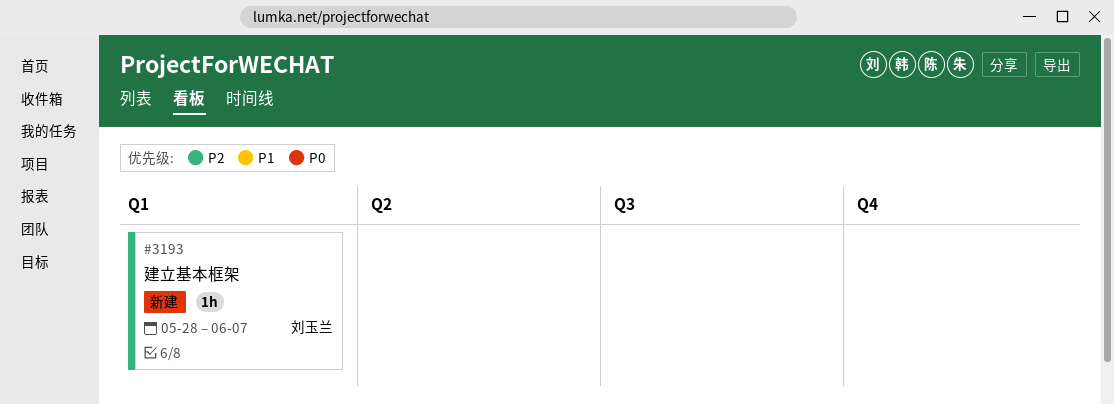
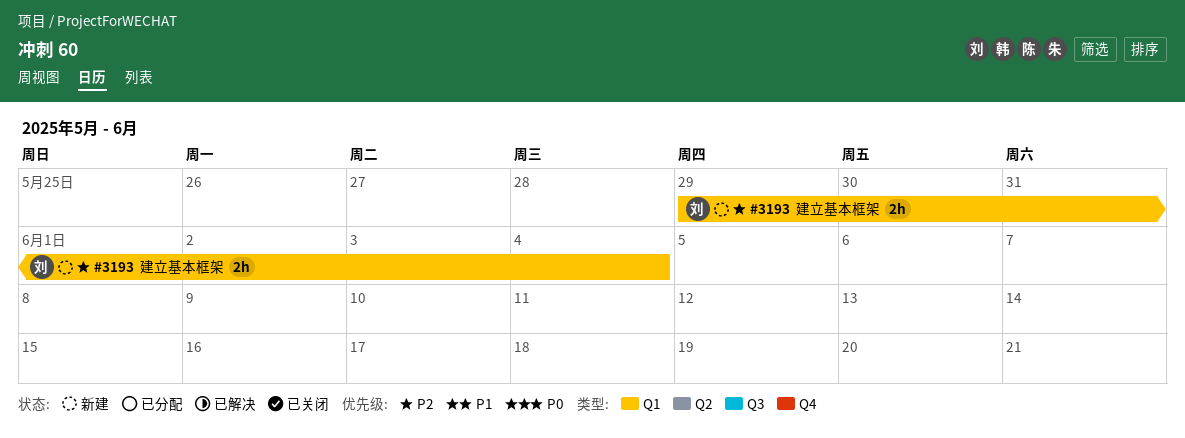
#3193, estimate: 1h -> 2h
#3193, start: May 28 -> May 29
#3193, due: Jun 7 -> Jun 4

